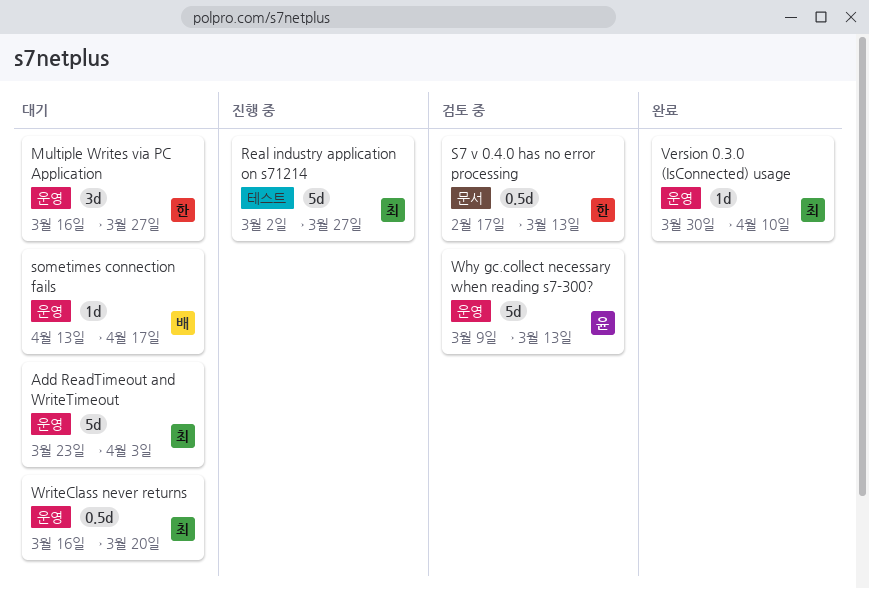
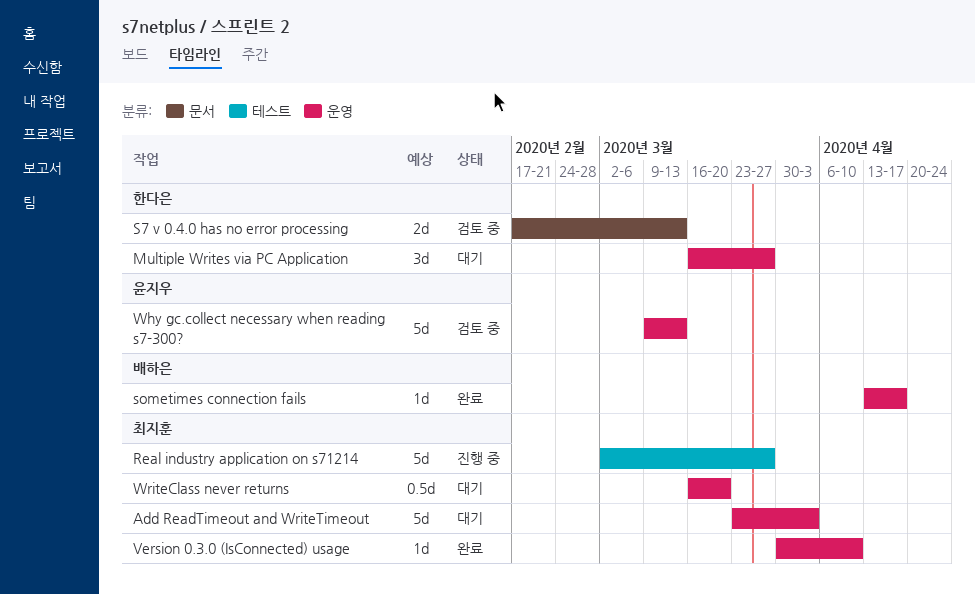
S7 v 0.4.0 has no error processing, estimate: 0.5d -> 2d
sometimes connection fails, status: 대기 -> 완료

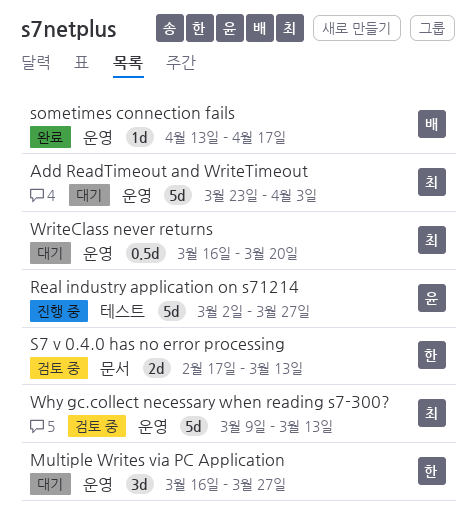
Real industry application on s71214, owner: 최지훈 -> 윤지우
Version 0.3.0 (IsConnected) usage: present -> none
Why gc.collect necessary when reading s7-300?, owner: 윤지우 -> 최지훈

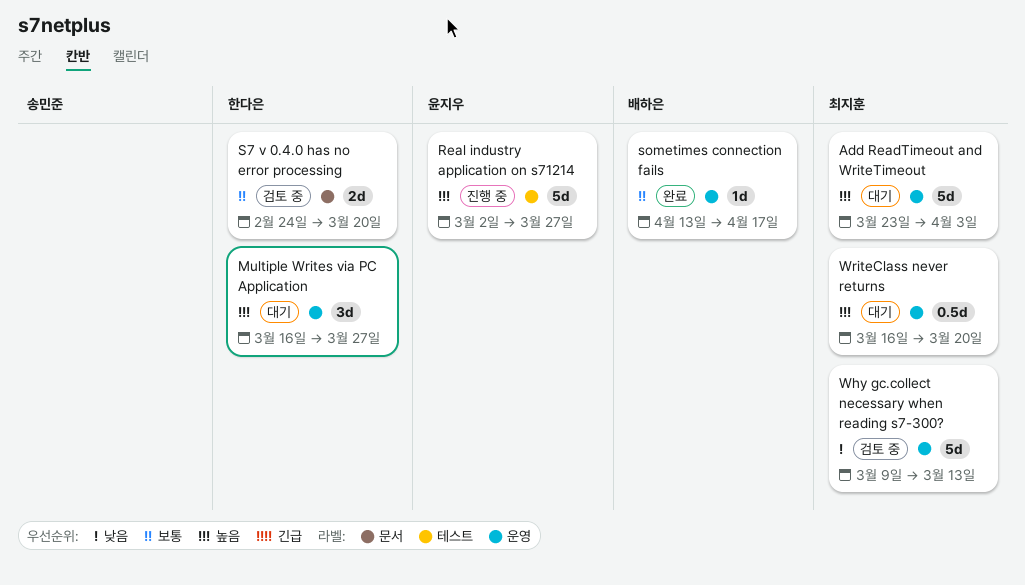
S7 v 0.4.0 has no error processing, start: Feb 17 -> Feb 24
S7 v 0.4.0 has no error processing, due: Mar 13 -> Mar 20

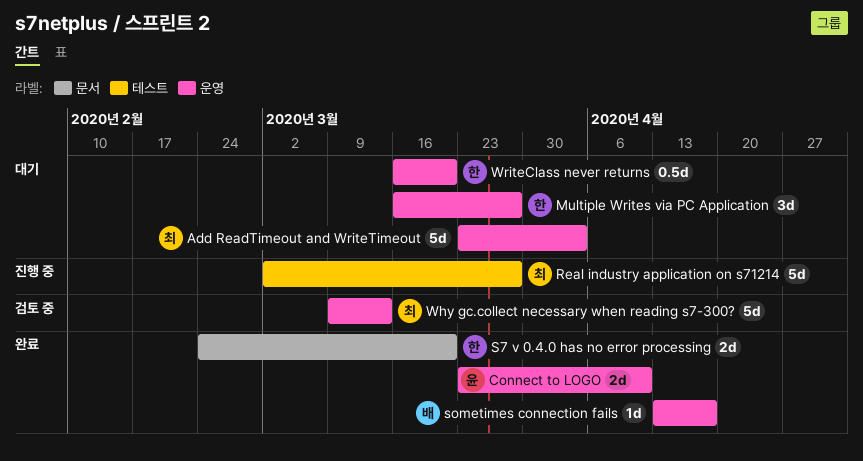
Connect to LOGO: none -> present
Real industry application on s71214, owner: 윤지우 -> 최지훈
S7 v 0.4.0 has no error processing, status: 검토 중 -> 완료
WriteClass never returns, owner: 최지훈 -> 한다은

